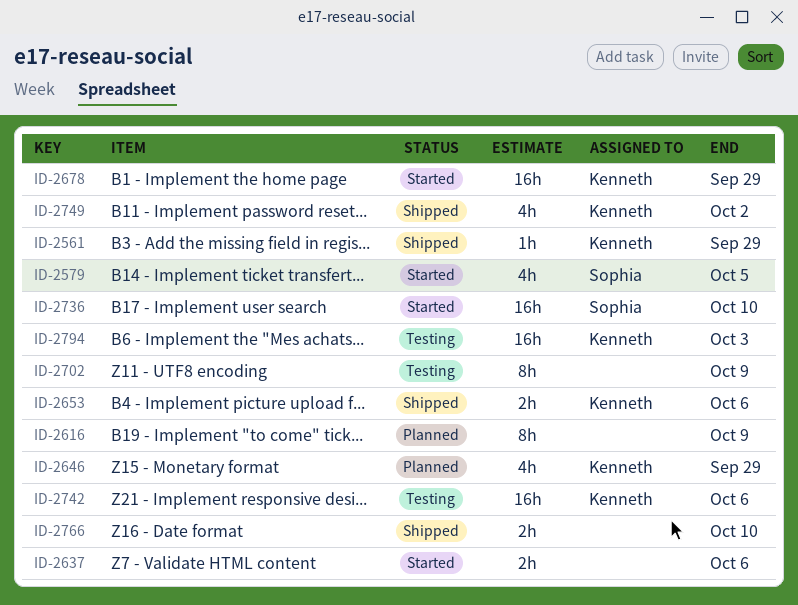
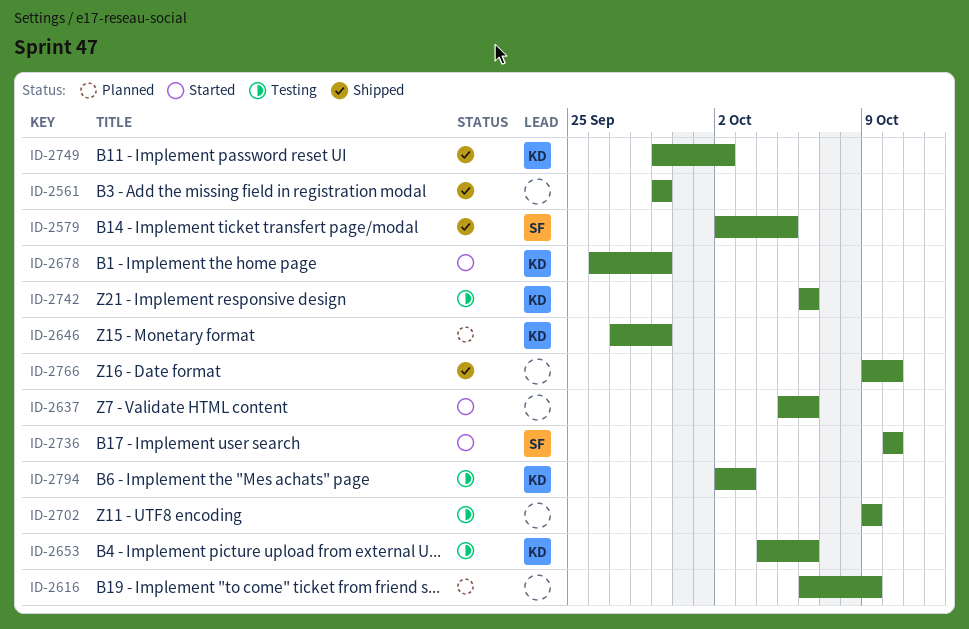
ID-2561, owner: Kenneth -> none
ID-2579, status: Started -> Shipped
ID-2653, status: Shipped -> Testing

